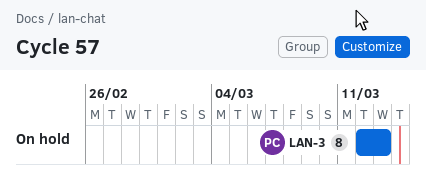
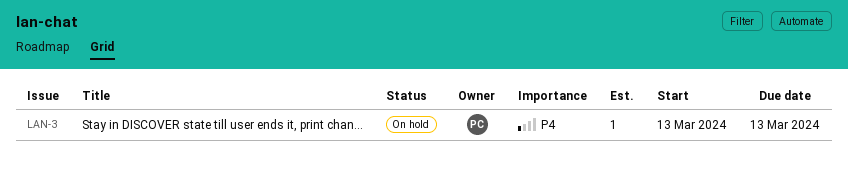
LAN-3, estimate: 8 -> 1
LAN-3, start: Mar 12 -> Mar 13

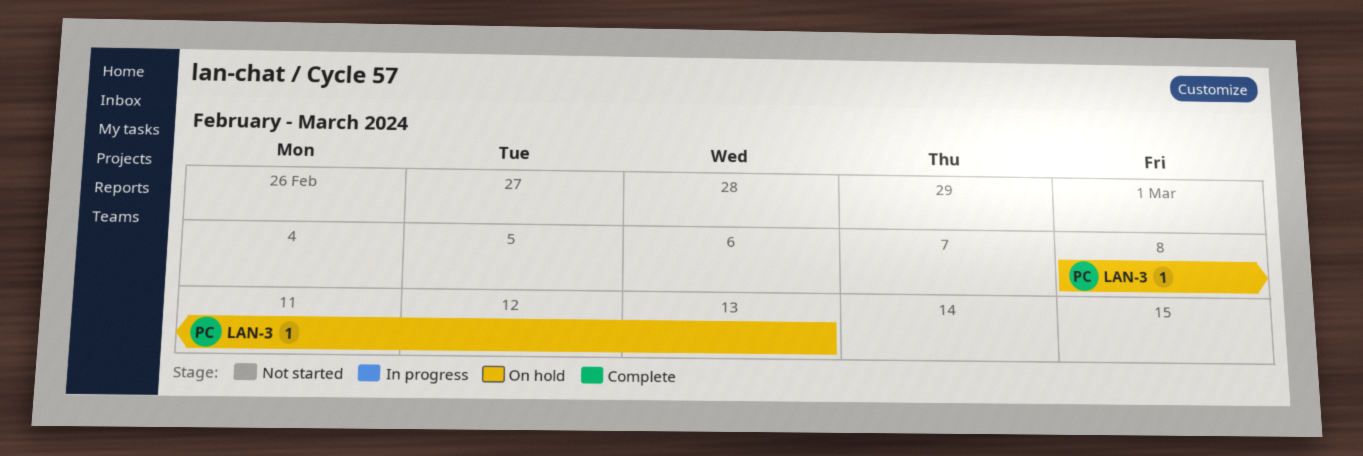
LAN-3, start: Mar 13 -> Mar 8

